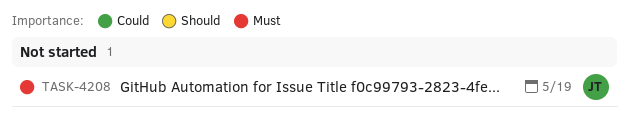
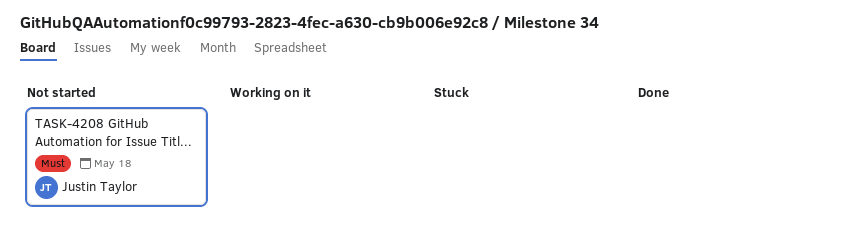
TASK-4208, due: May 19 -> May 18

